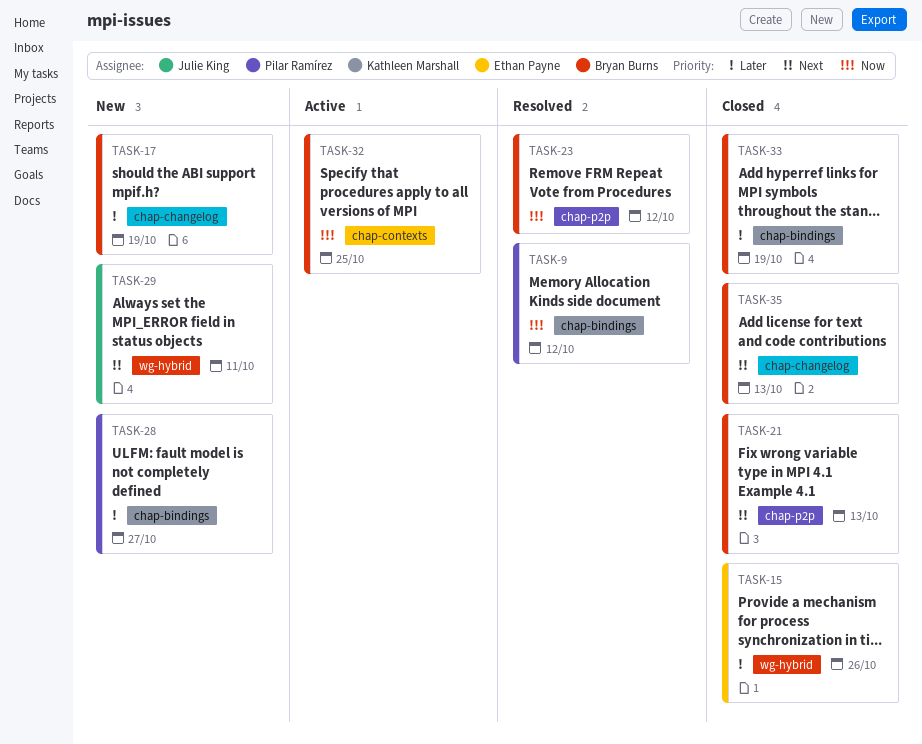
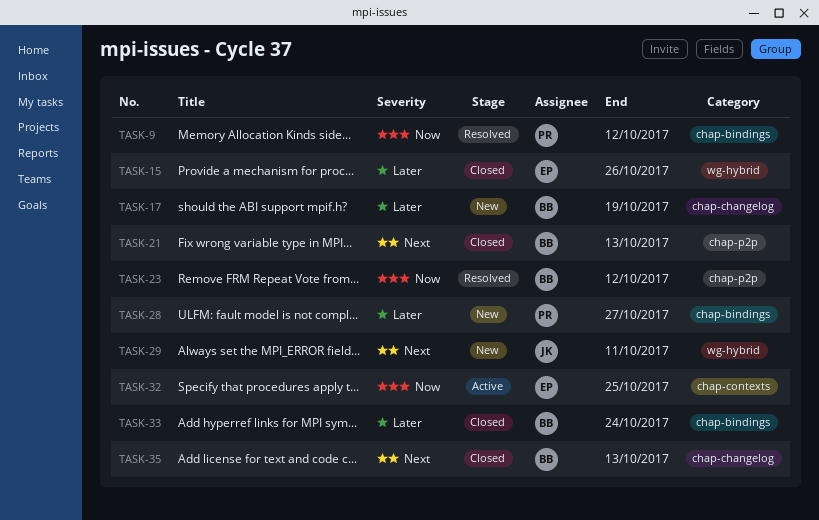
TASK-32, owner: Bryan Burns -> Ethan Payne
TASK-33, due: Oct 19 -> Oct 24

